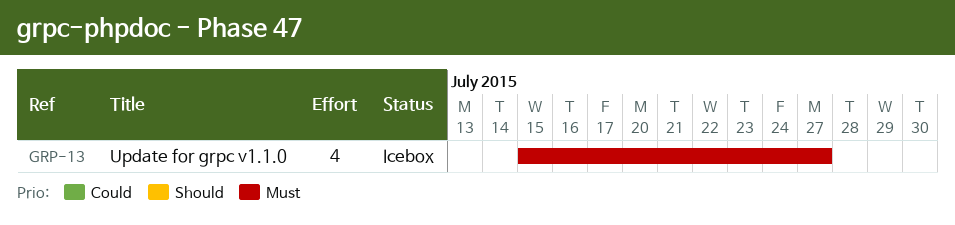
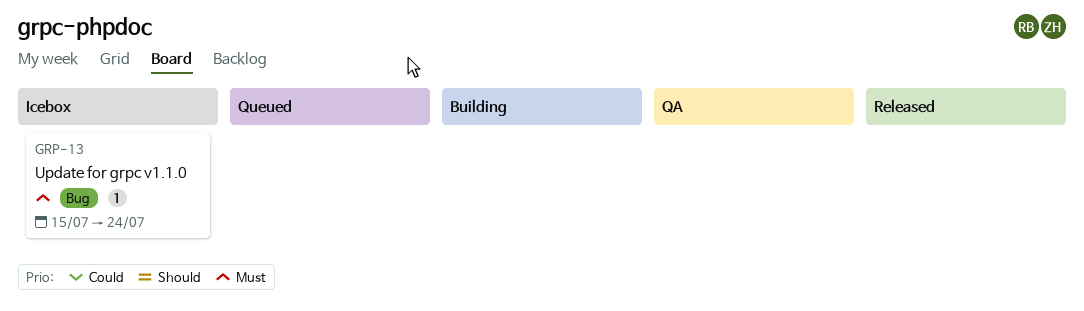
GRP-13, estimate: 4 -> 1
GRP-13, due: Jul 27 -> Jul 24

